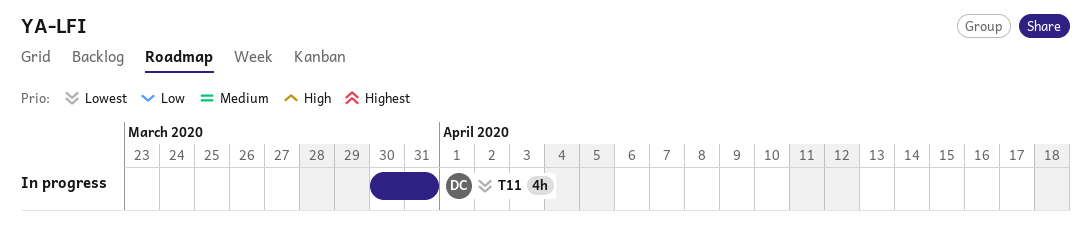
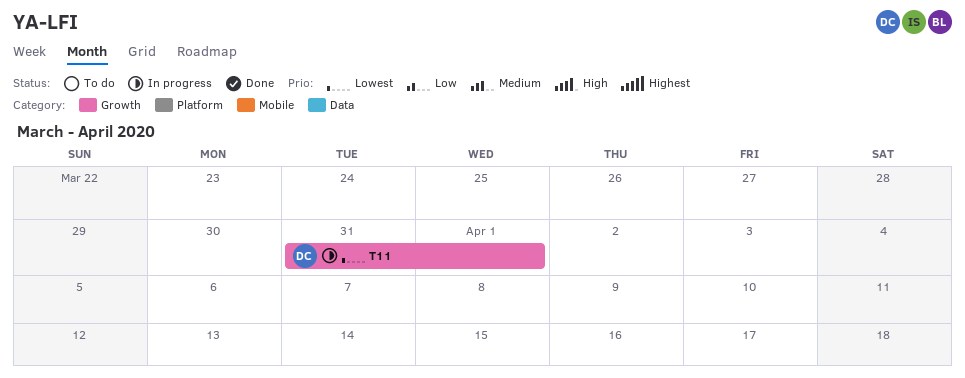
T11, start: Mar 30 -> Mar 31
T11, due: Mar 31 -> Apr 1

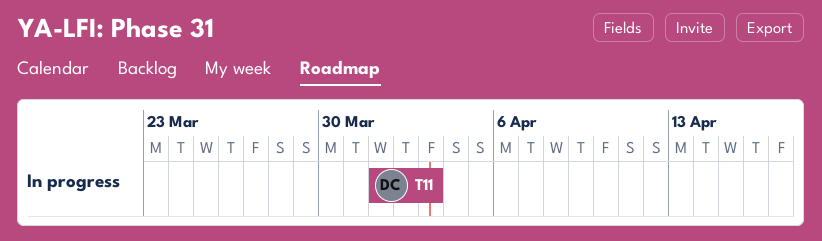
T11, start: Mar 31 -> Apr 1
T11, due: Apr 1 -> Apr 3

